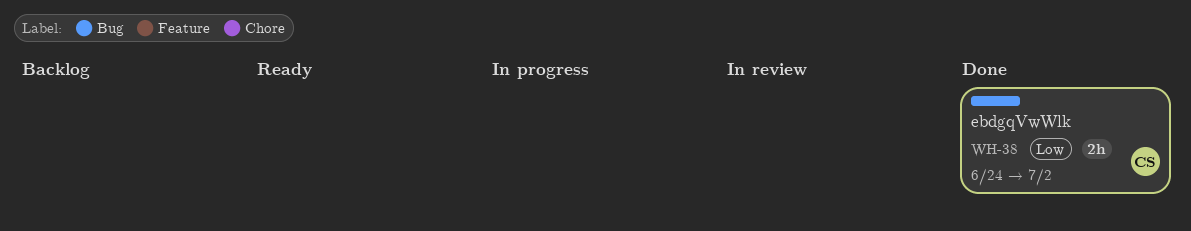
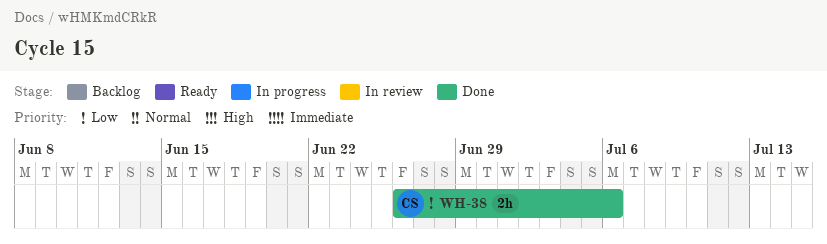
WH-38, start: Jun 24 -> Jun 26
WH-38, due: Jul 2 -> Jul 6

